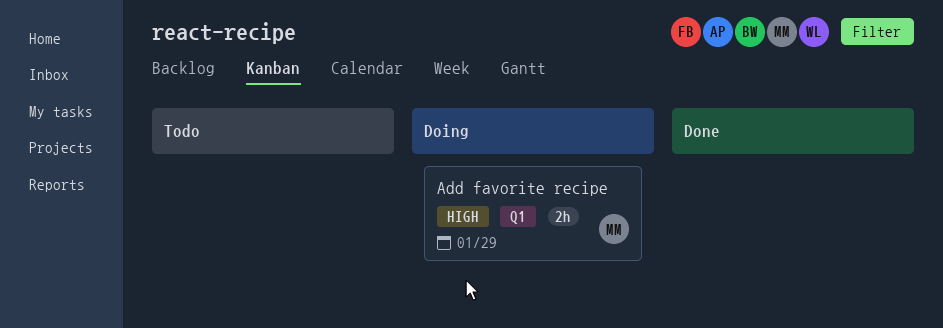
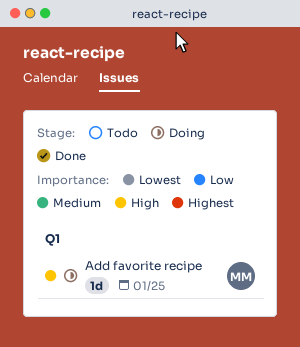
Add favorite recipe, estimate: 2h -> 1d
Add favorite recipe, due: Jan 29 -> Jan 25

